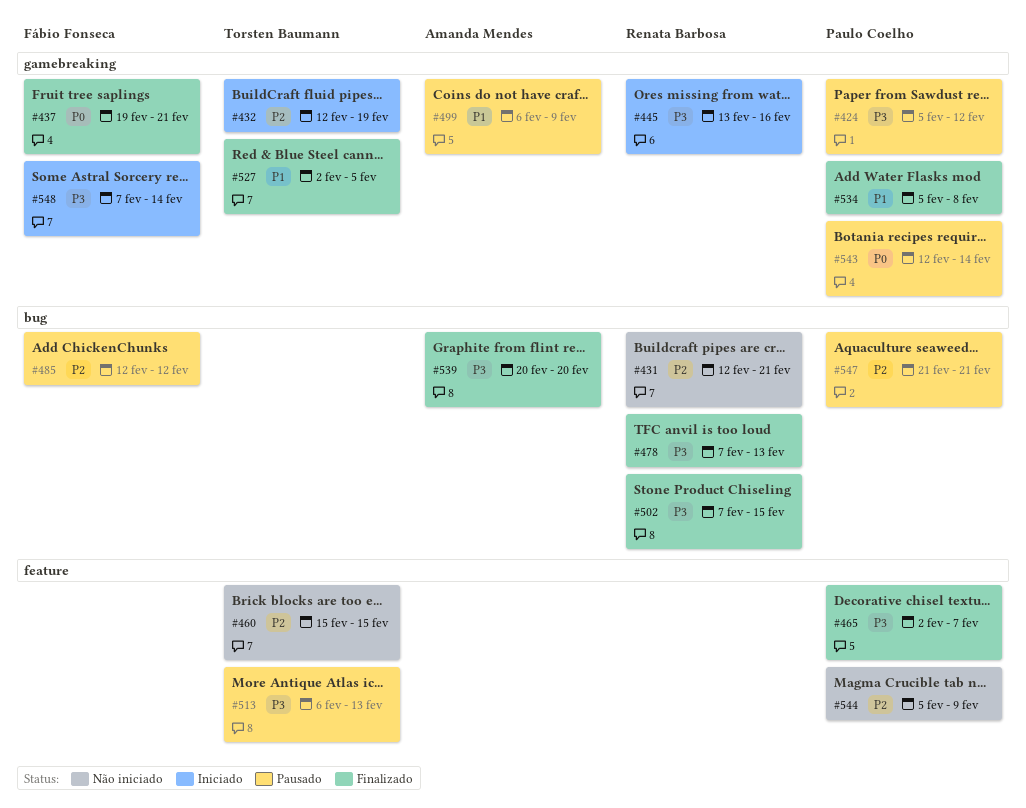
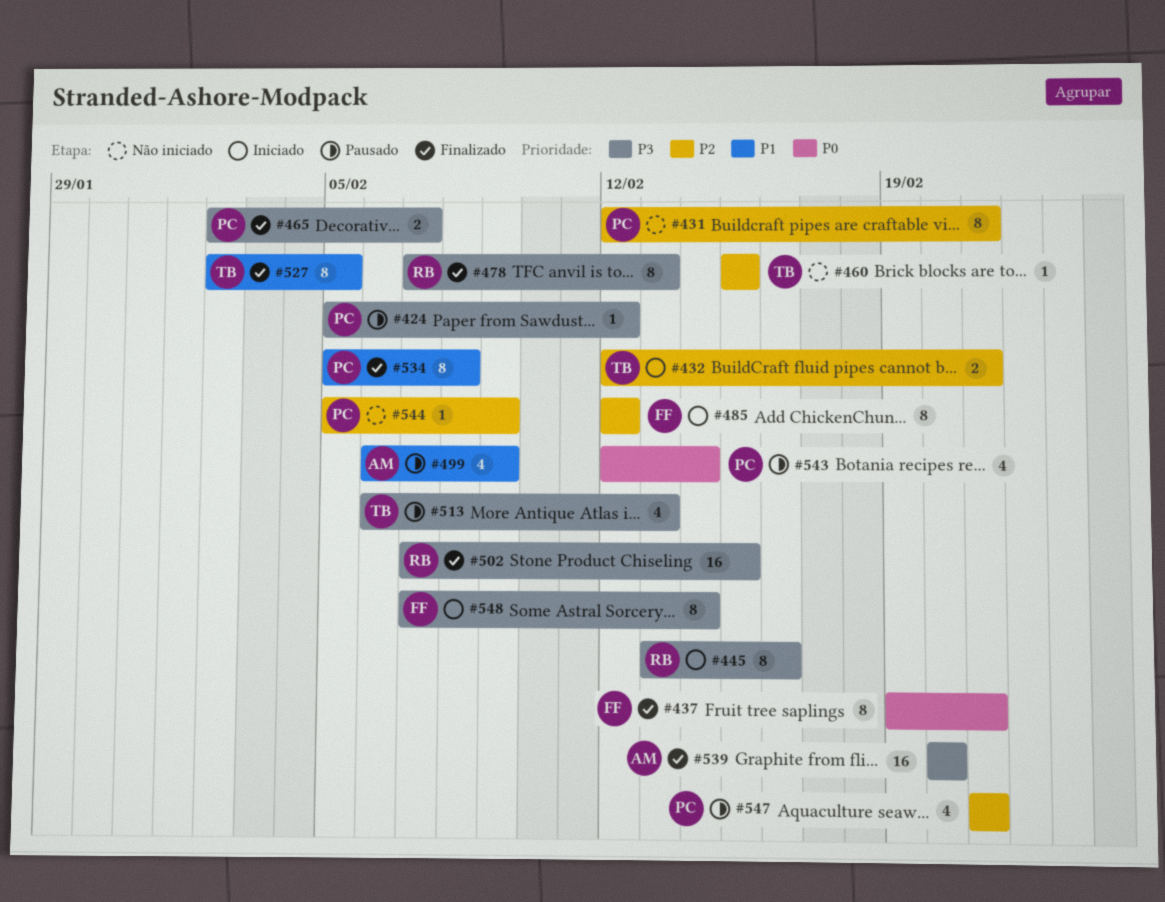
#431, owner: Renata Barbosa -> Paulo Coelho
#432, due: Feb 19 -> Feb 21
#485, status: Pausado -> Iniciado

